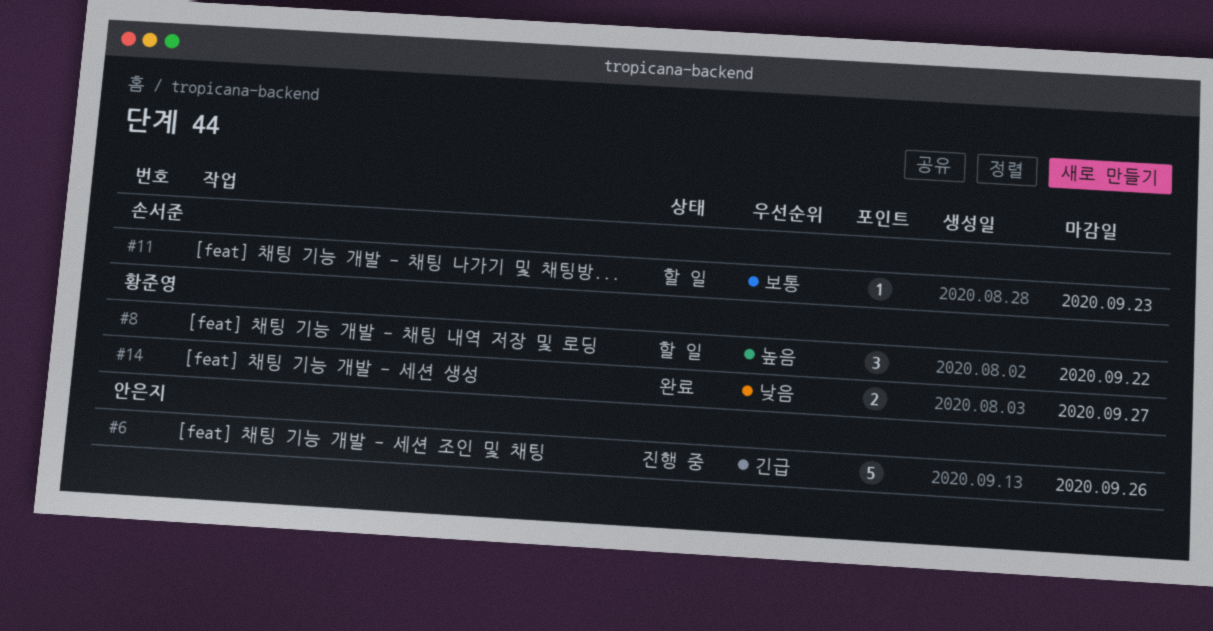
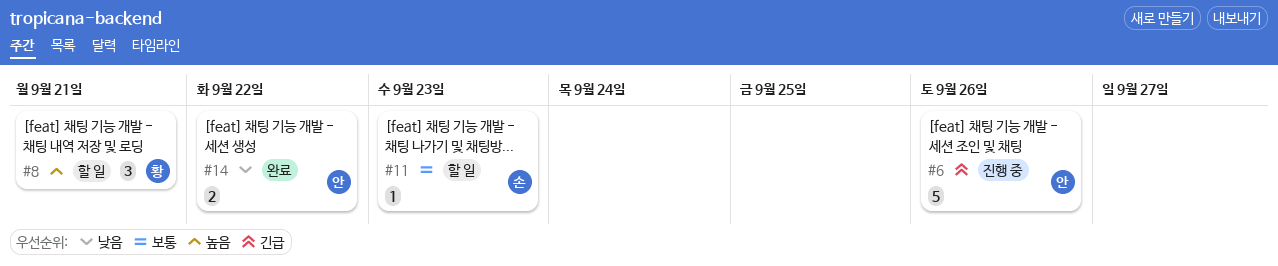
#8, due: Sep 22 -> Sep 21
#14, owner: 황준영 -> 안은지
#14, due: Sep 27 -> Sep 22

